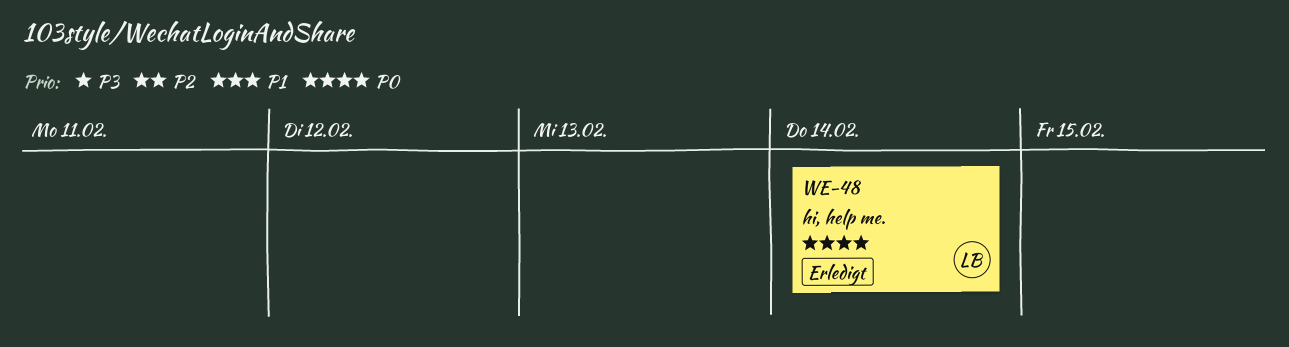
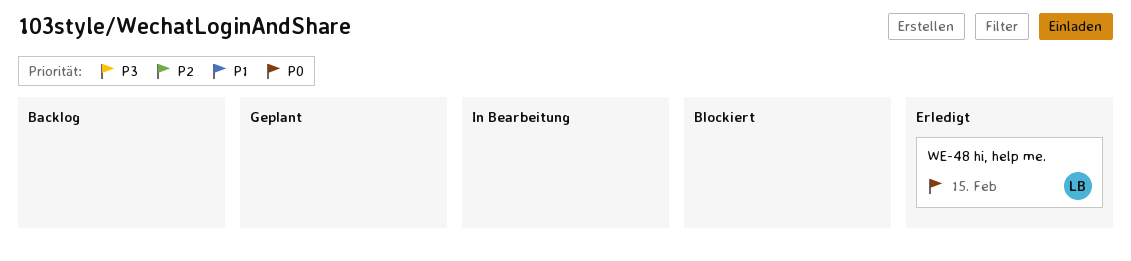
WE-48, due: Feb 14 -> Feb 15

